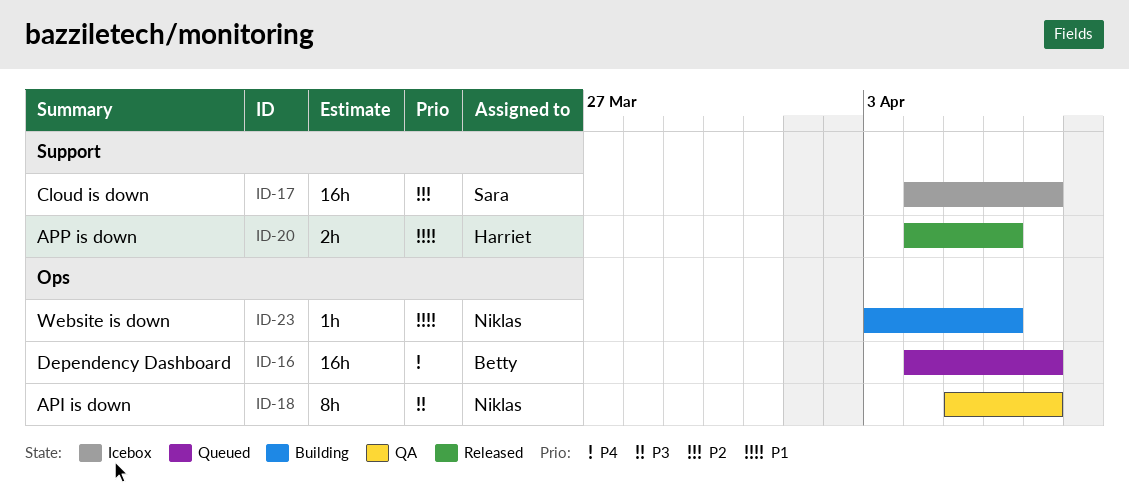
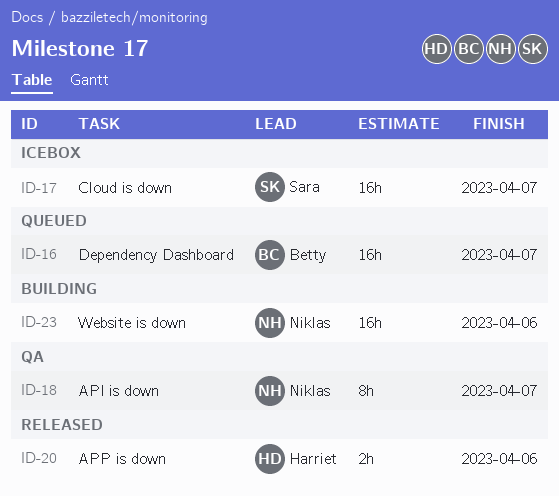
ID-23, estimate: 1h -> 16h

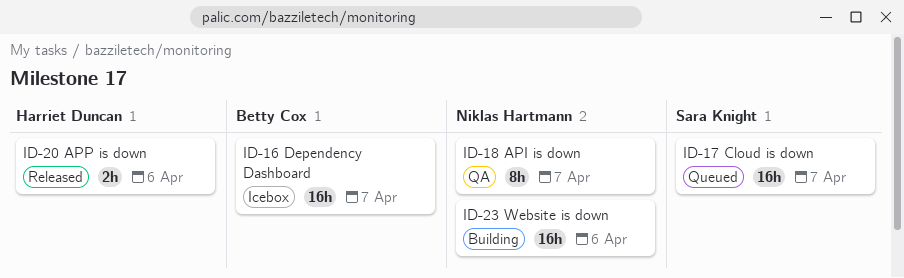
ID-16, status: Queued -> Icebox
ID-17, status: Icebox -> Queued

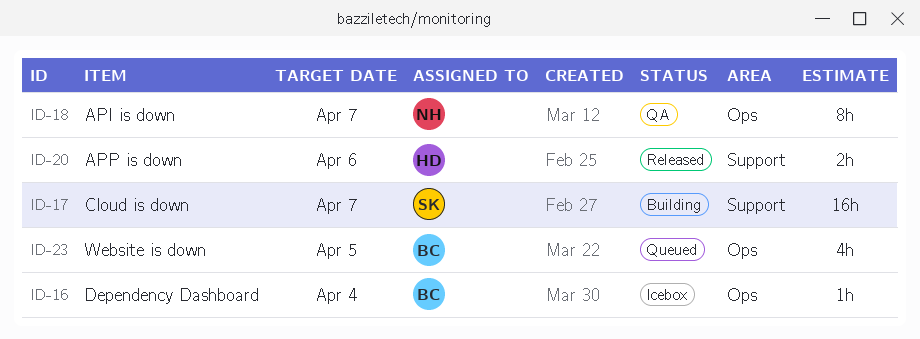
ID-16, estimate: 16h -> 1h
ID-16, due: Apr 7 -> Apr 4
ID-17, status: Queued -> Building
ID-23, status: Building -> Queued
ID-23, owner: Niklas Hartmann -> Betty Cox
ID-23, estimate: 16h -> 4h
ID-23, due: Apr 6 -> Apr 5

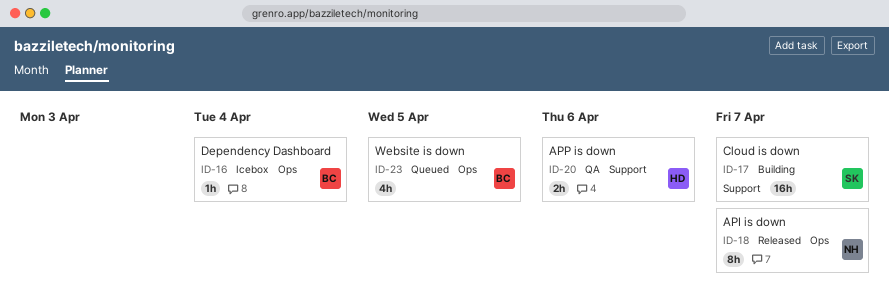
ID-18, status: QA -> Released
ID-20, status: Released -> QA

